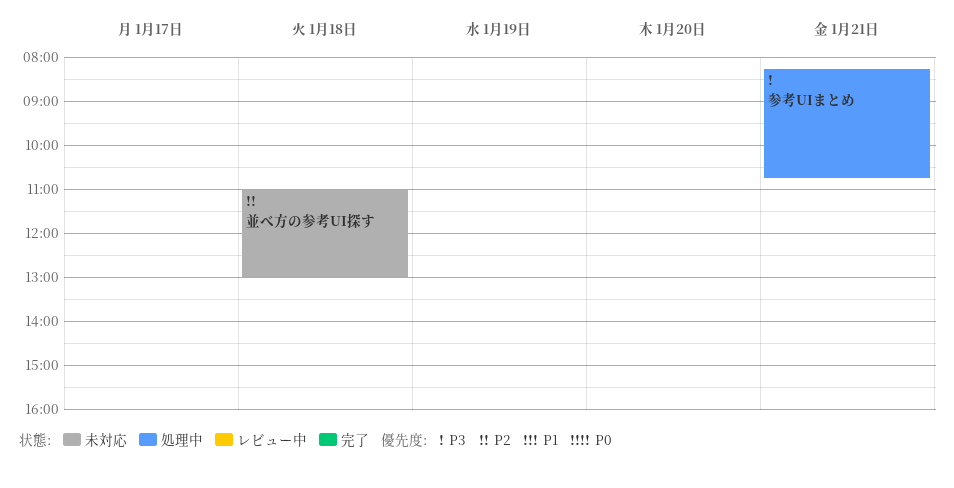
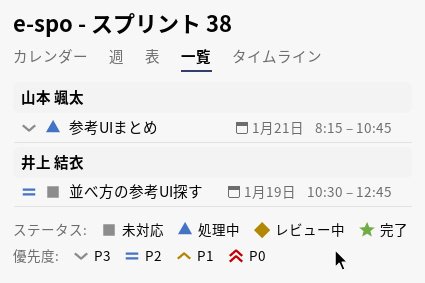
並べ方の参考UI探す, day: Jan 18 -> Jan 19
並べ方の参考UI探す, begins: 11:00 -> 10:30
並べ方の参考UI探す, ends: 13:00 -> 12:45

